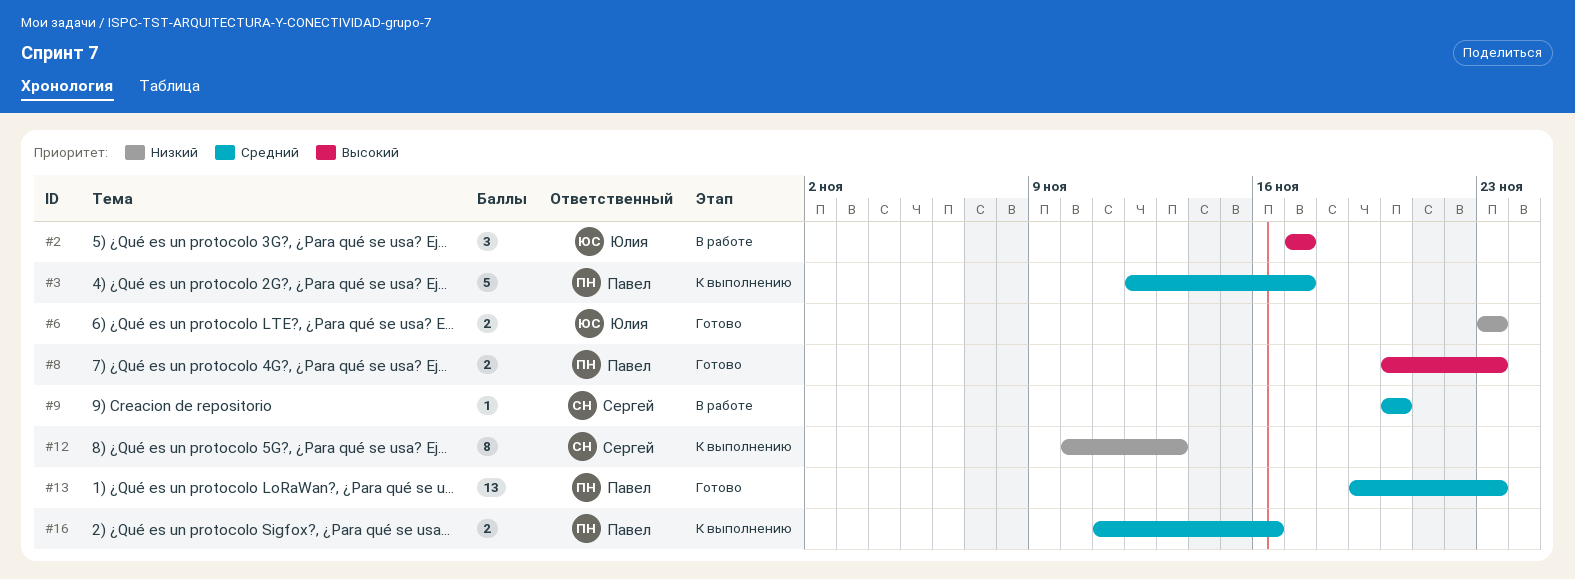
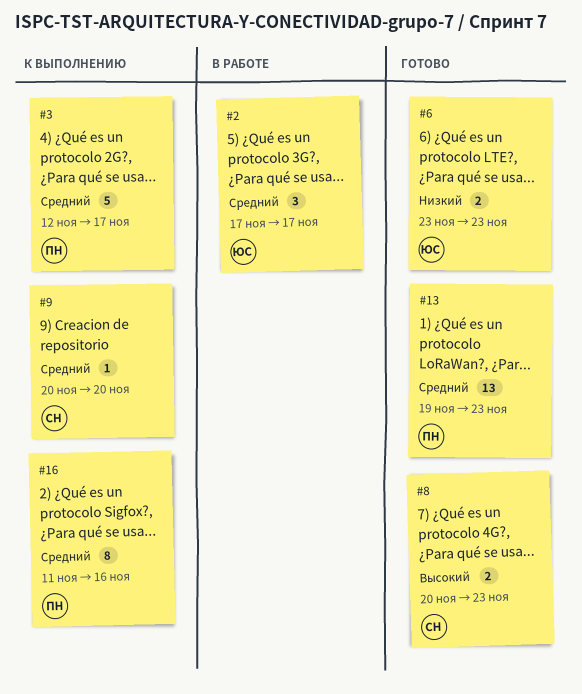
#2, priority: Высокий -> Средний
#8, owner: Павел -> Сергей
#9, status: В работе -> К выполнению
#12: present -> none
#16, estimate: 2 -> 8

